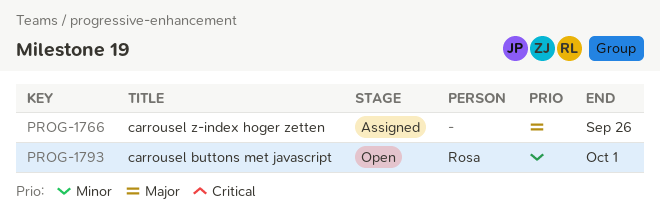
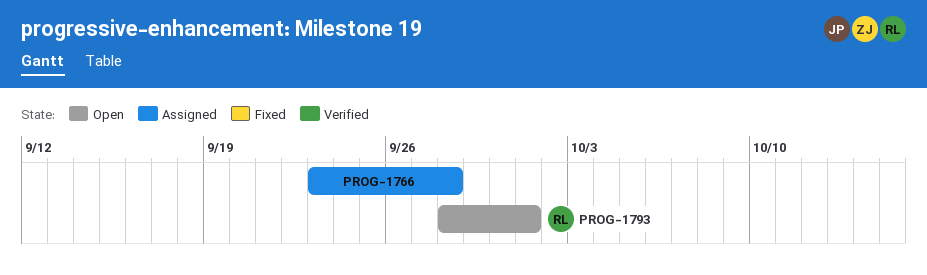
PROG-1766, due: Sep 26 -> Sep 28

